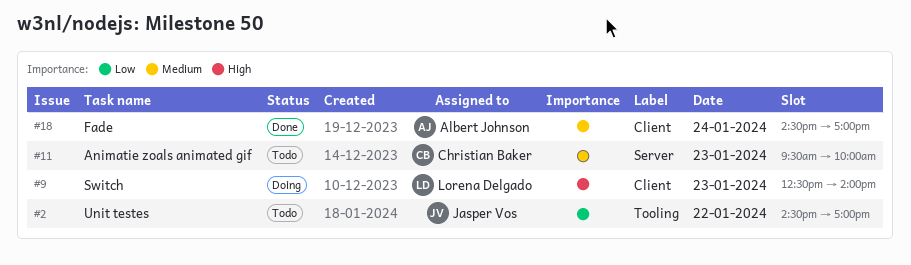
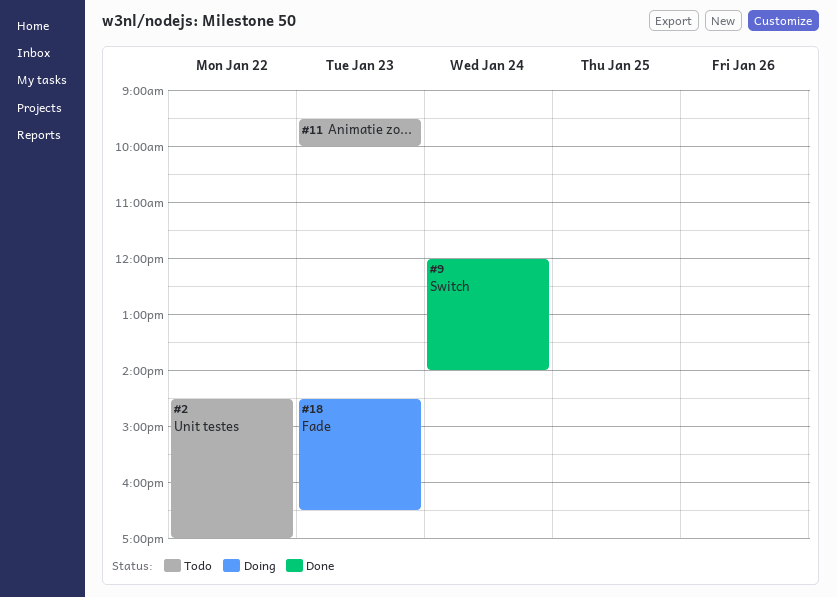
#9, status: Doing -> Done
#9, day: Jan 23 -> Jan 24
#9, begins: 12:30 -> 12:00
#18, status: Done -> Doing
#18, day: Jan 24 -> Jan 23
#18, ends: 17:00 -> 16:30

